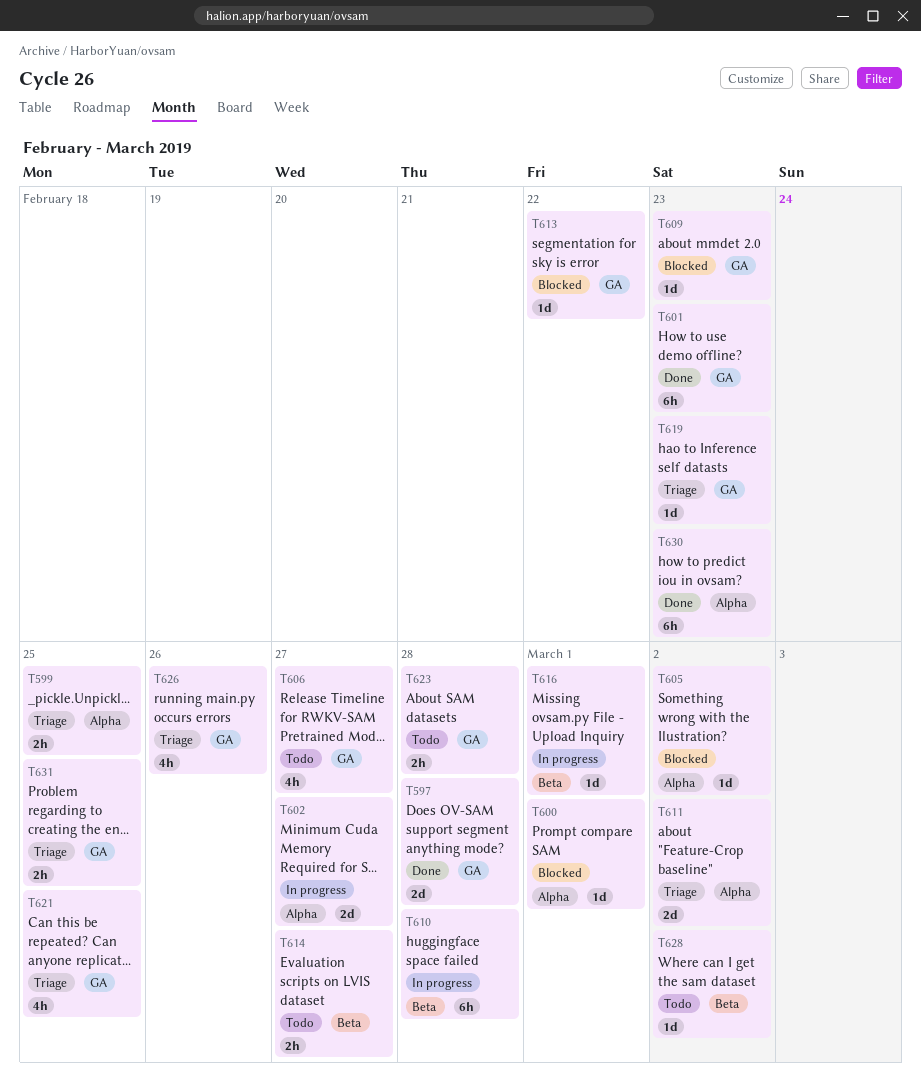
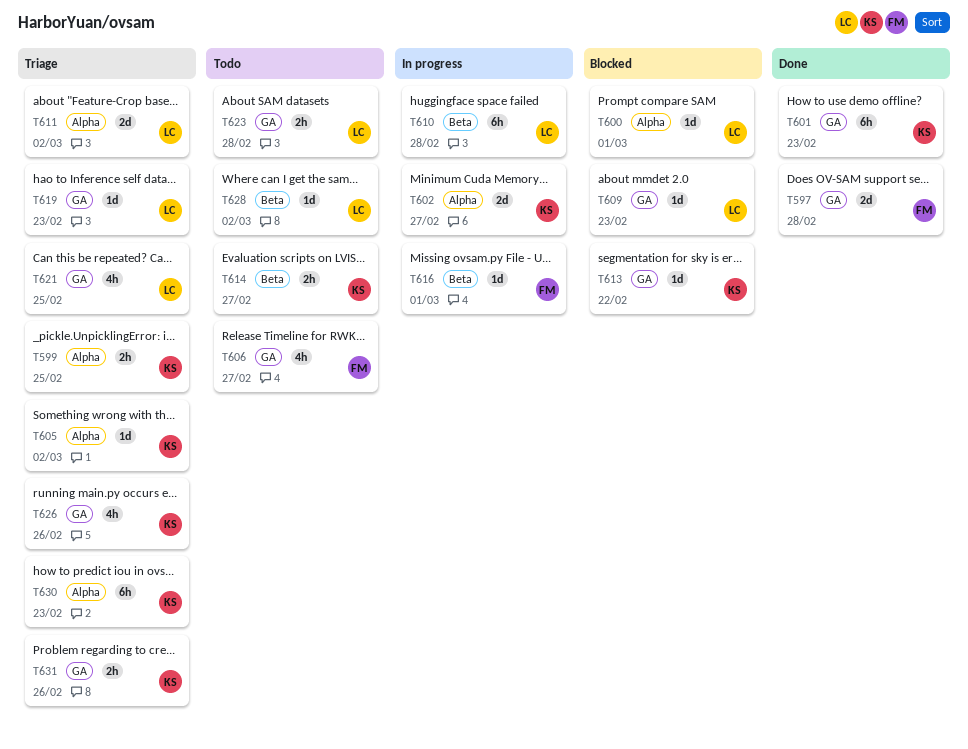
T605, status: Blocked -> Triage
T630, status: Done -> Triage
T631, due: Feb 25 -> Feb 26

